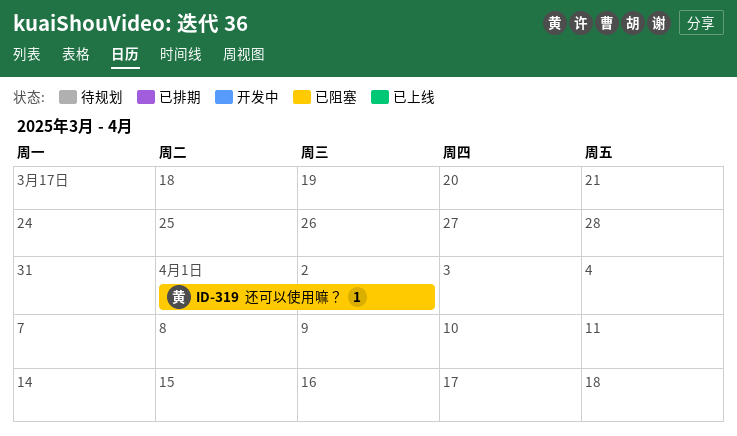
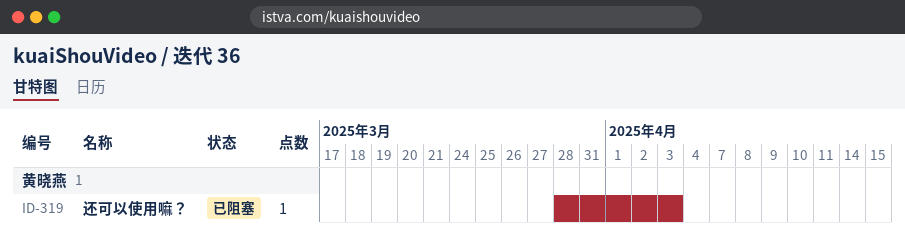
ID-319, start: Apr 1 -> Mar 28
ID-319, due: Apr 2 -> Apr 3

